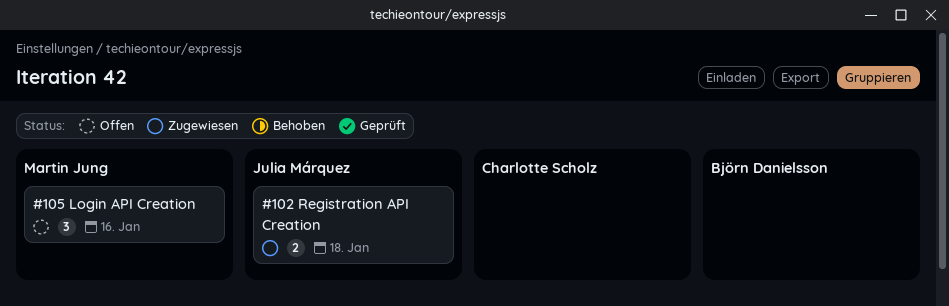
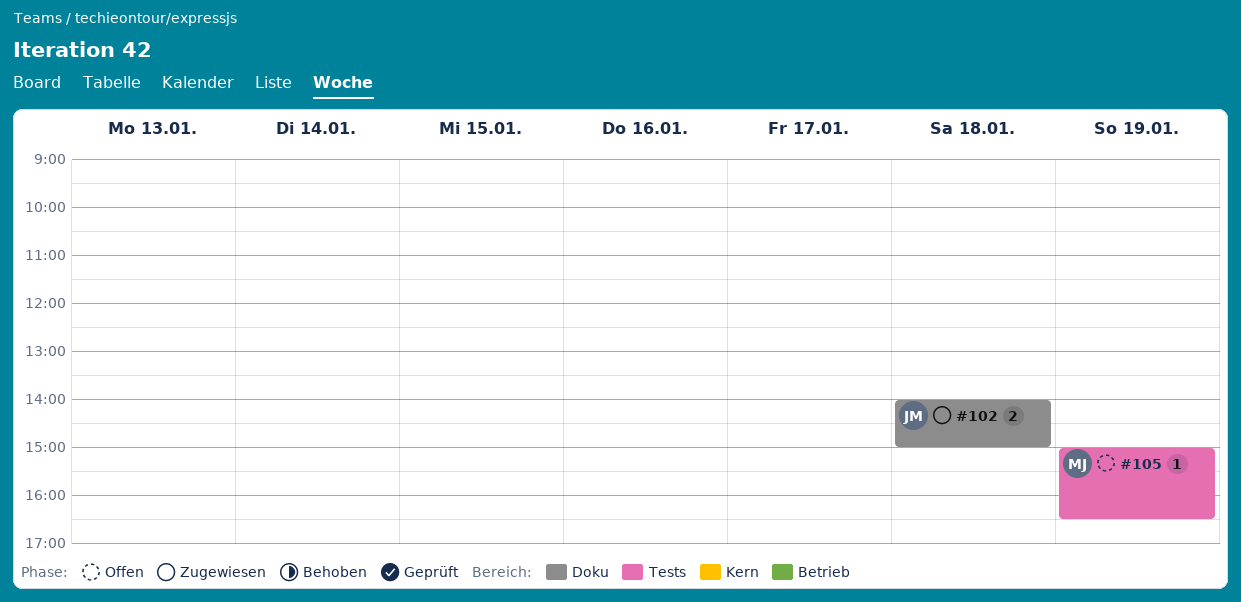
#105, estimate: 3 -> 1
#105, day: Jan 16 -> Jan 19

